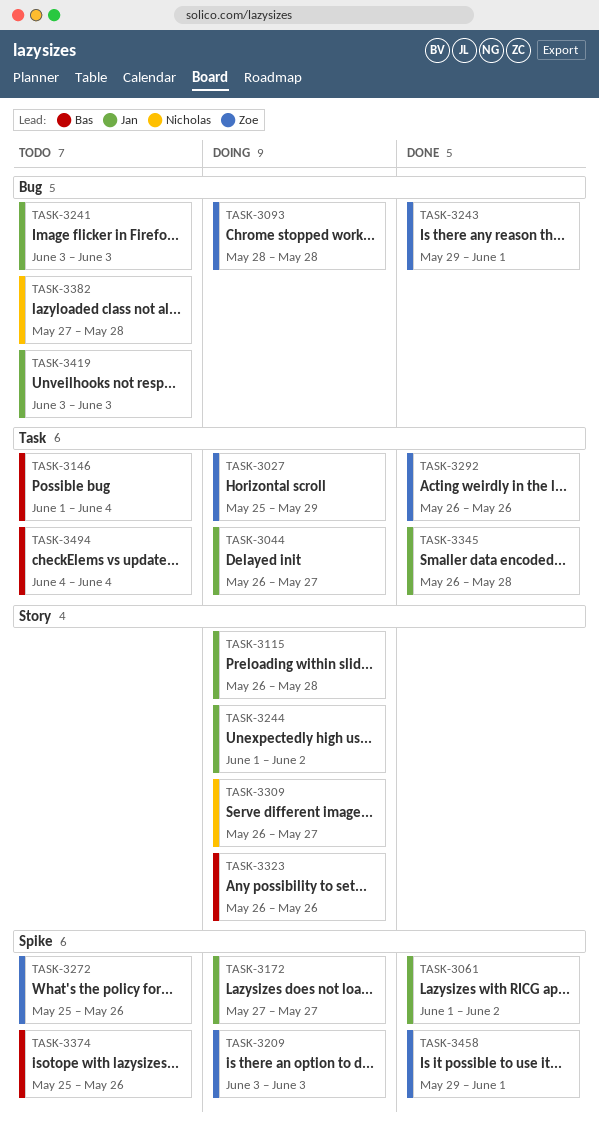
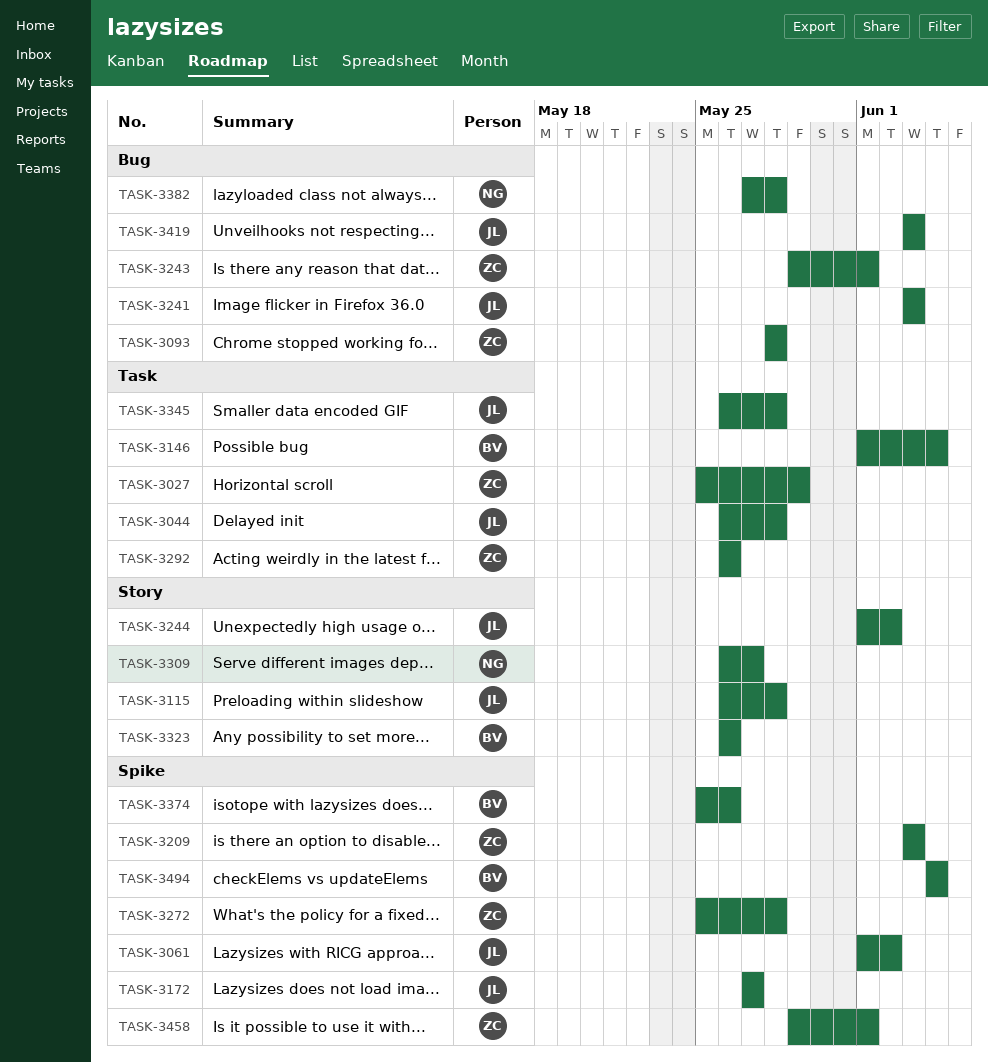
TASK-3044, due: May 27 -> May 28
TASK-3272, due: May 26 -> May 28
TASK-3494, label: Task -> Spike

